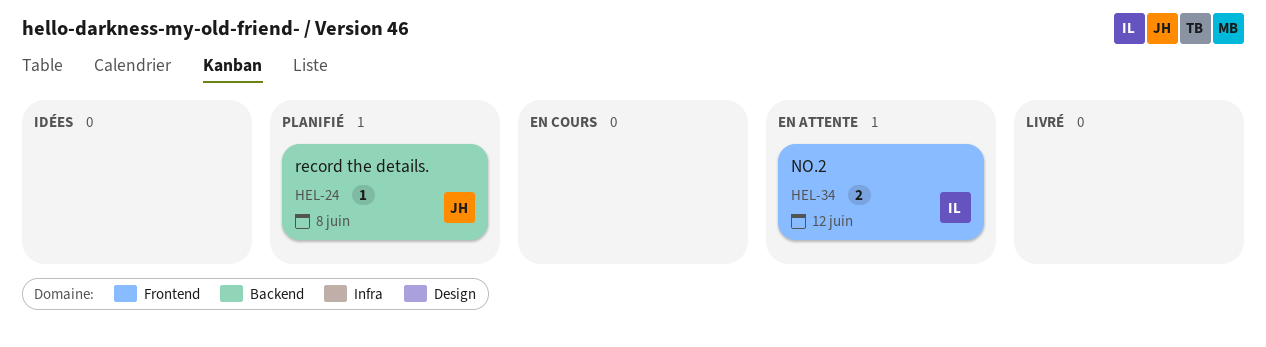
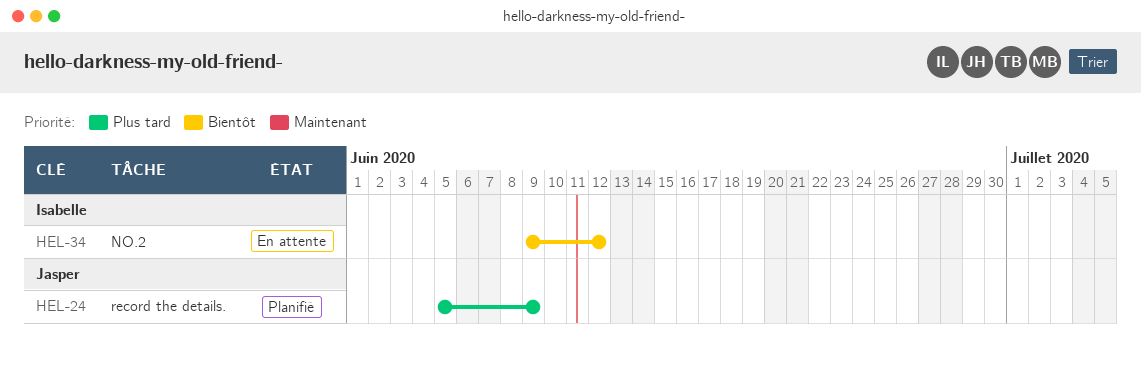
HEL-24, due: Jun 8 -> Jun 9

